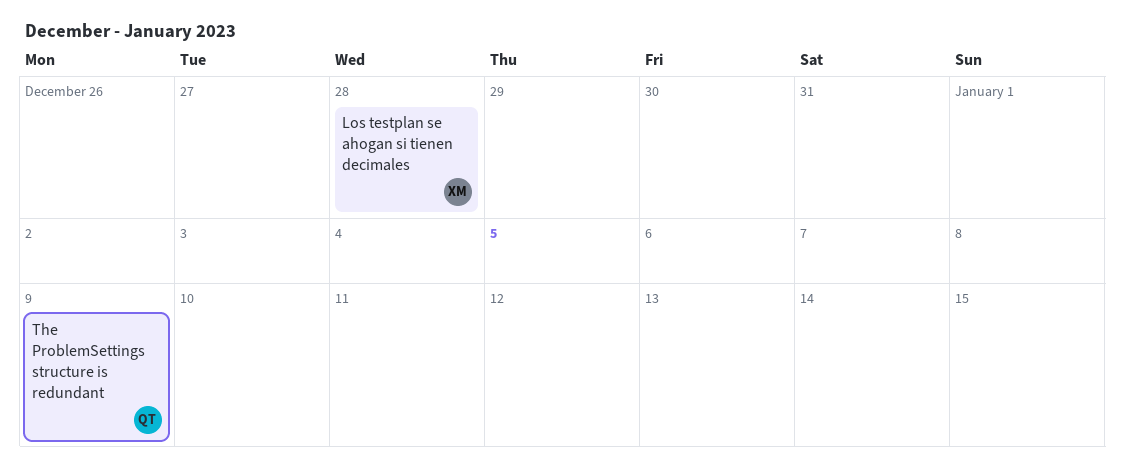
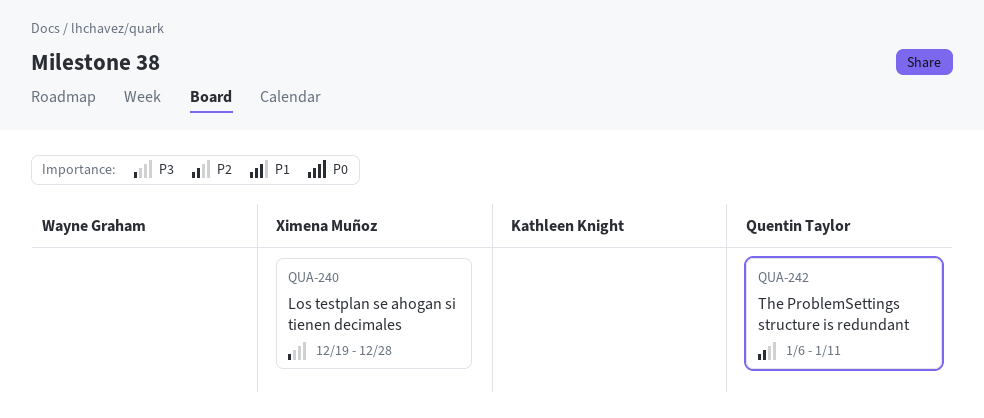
The ProblemSettings structure is redundant, due: Jan 9 -> Jan 11

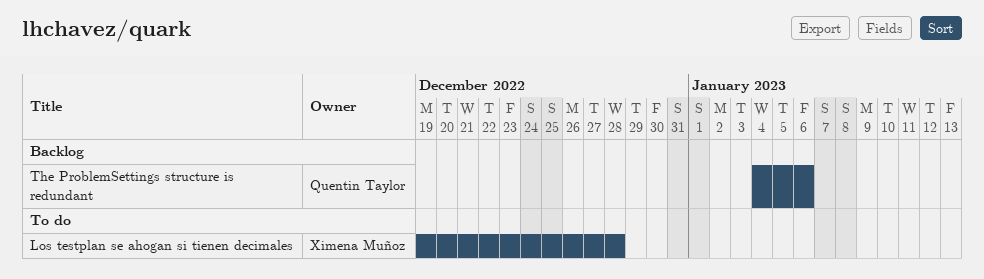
The ProblemSettings structure is redundant, start: Jan 6 -> Jan 4
The ProblemSettings structure is redundant, due: Jan 11 -> Jan 6

